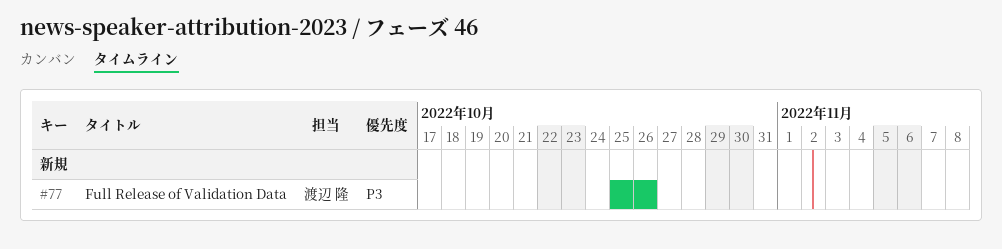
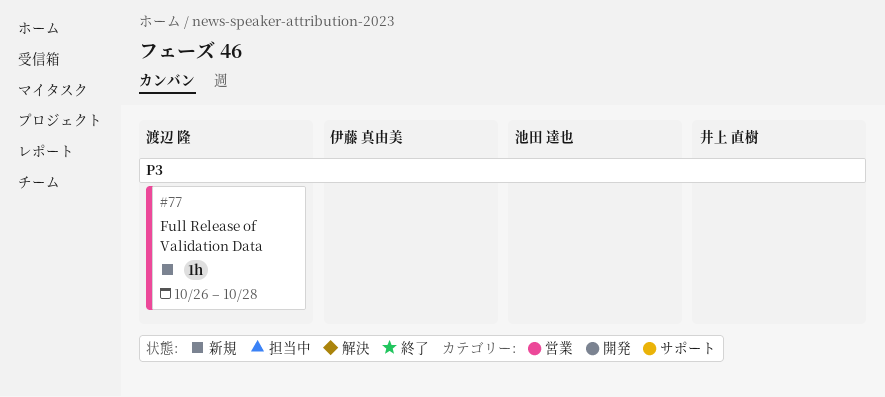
#77, start: Oct 25 -> Oct 26
#77, due: Oct 26 -> Oct 28

